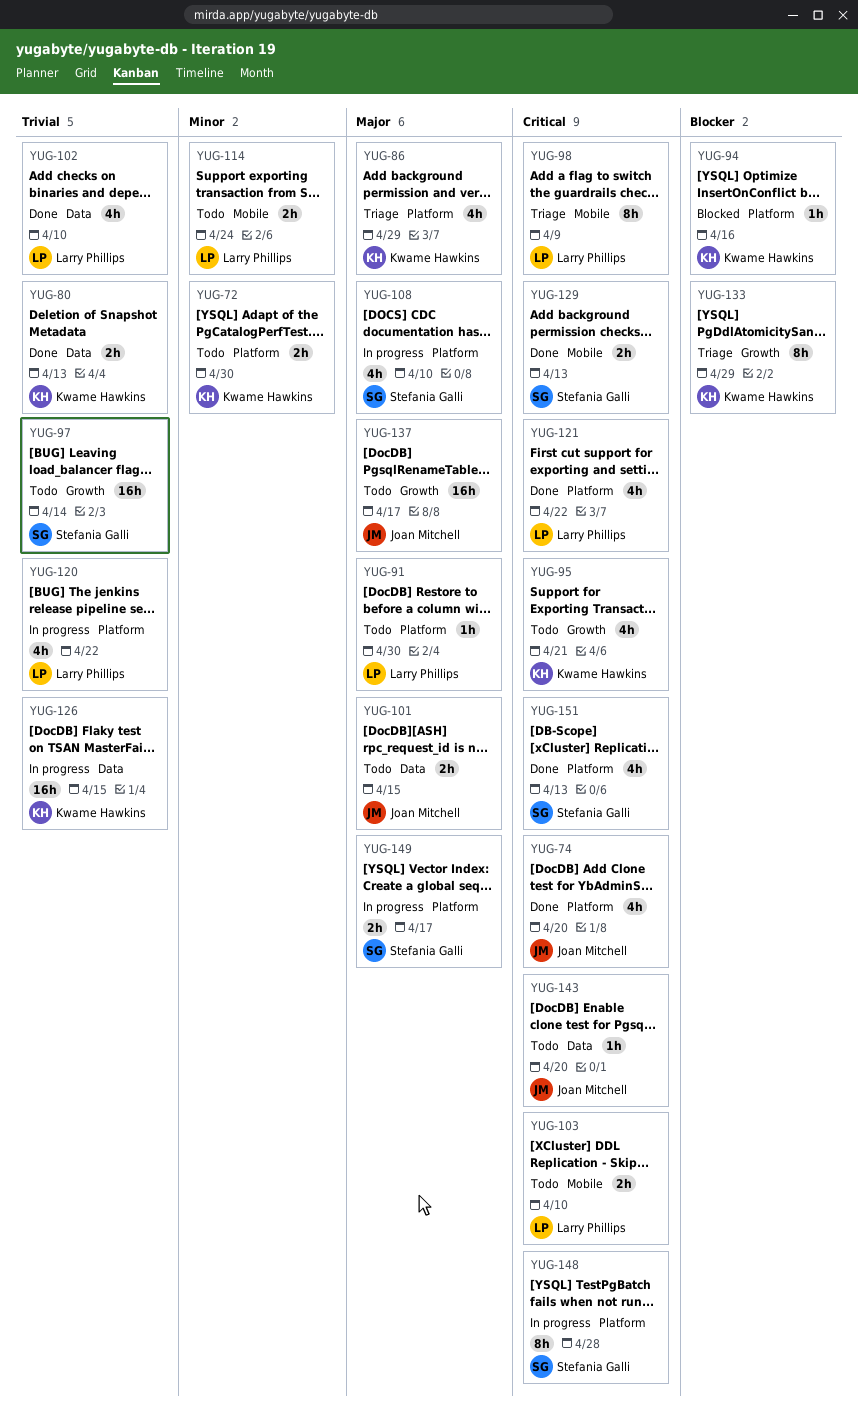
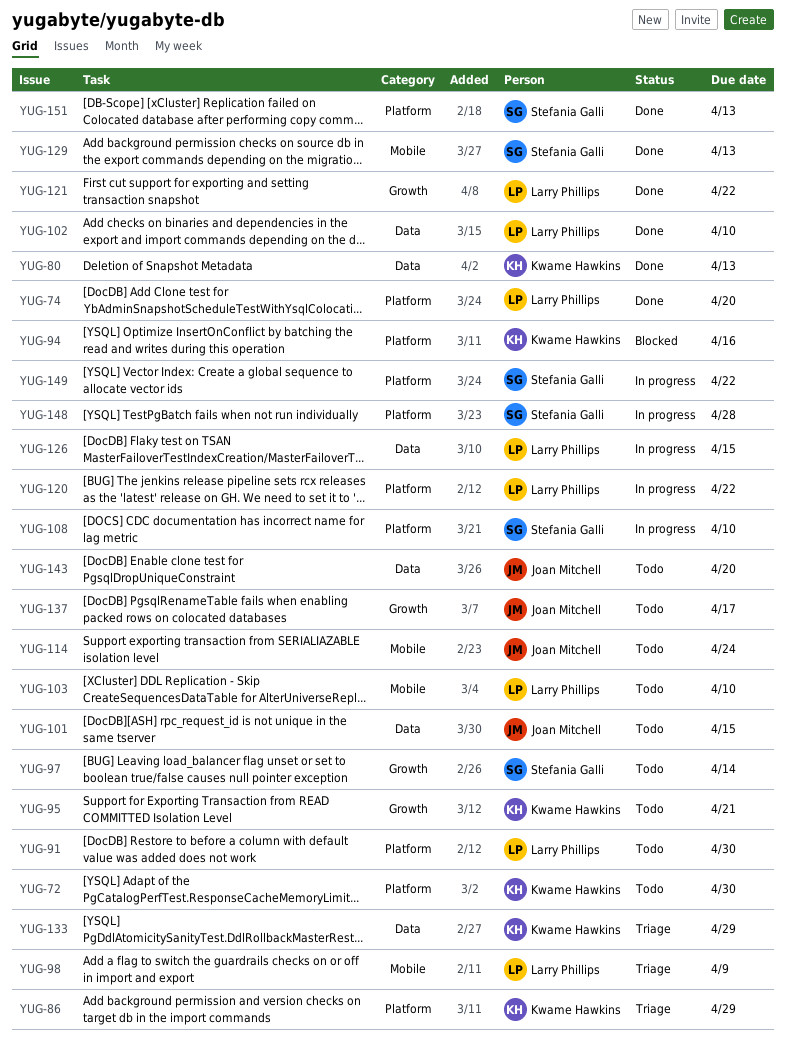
YUG-74, owner: Joan Mitchell -> Larry Phillips
YUG-114, owner: Larry Phillips -> Joan Mitchell
YUG-121, label: Platform -> Growth
YUG-126, owner: Kwame Hawkins -> Larry Phillips
YUG-133, label: Growth -> Data
YUG-149, due: Apr 17 -> Apr 22

